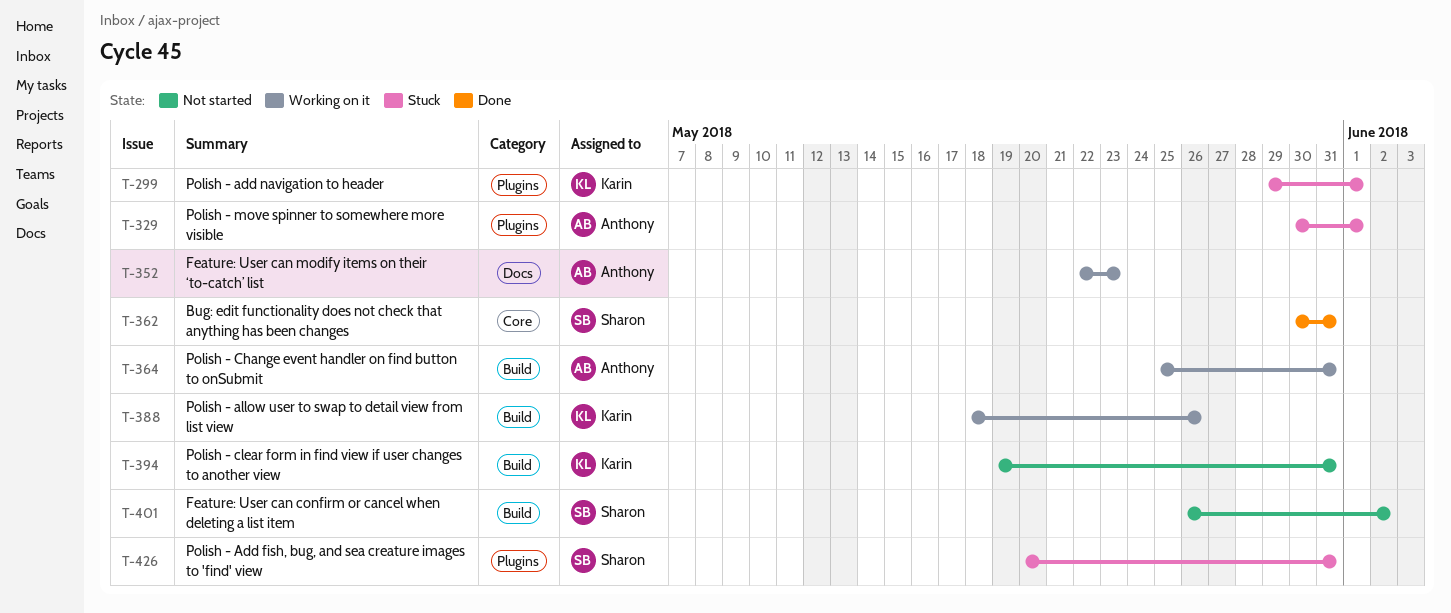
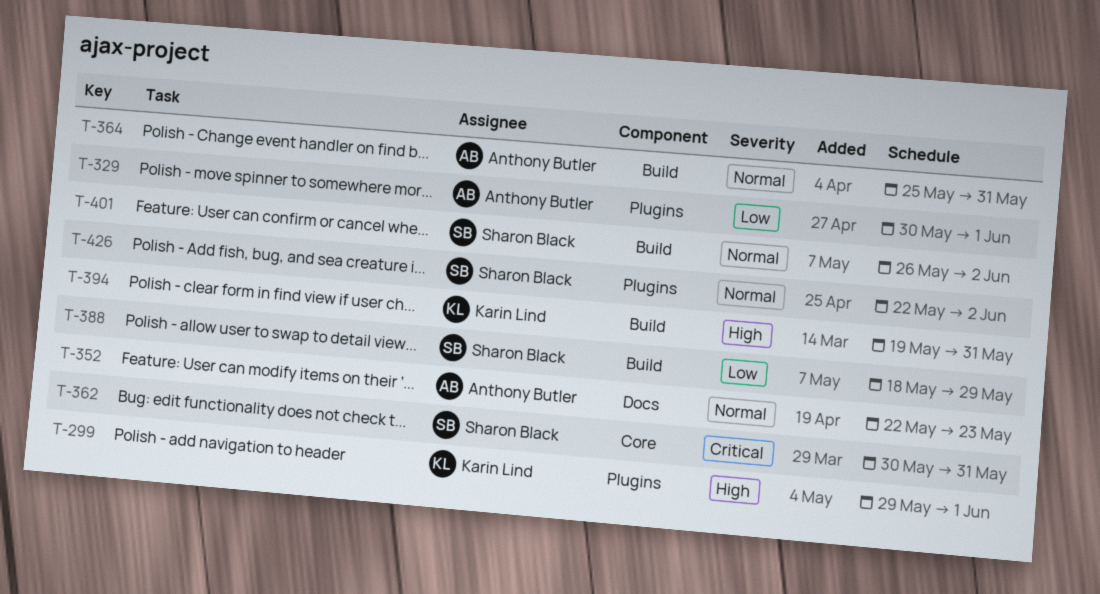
T-388, owner: Karin Lind -> Sharon Black
T-388, due: May 26 -> May 29
T-426, start: May 20 -> May 22
T-426, due: May 31 -> Jun 2

